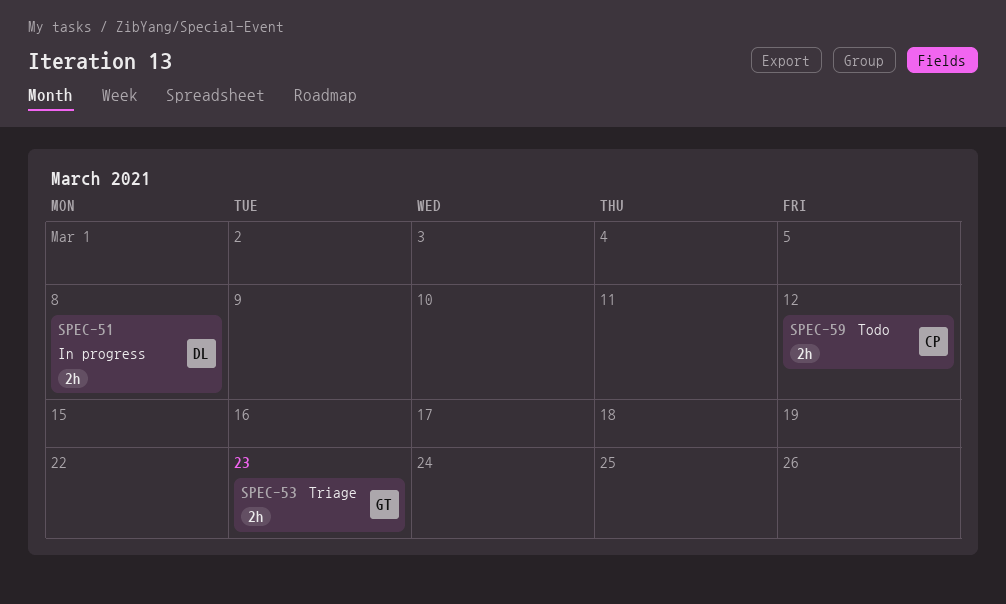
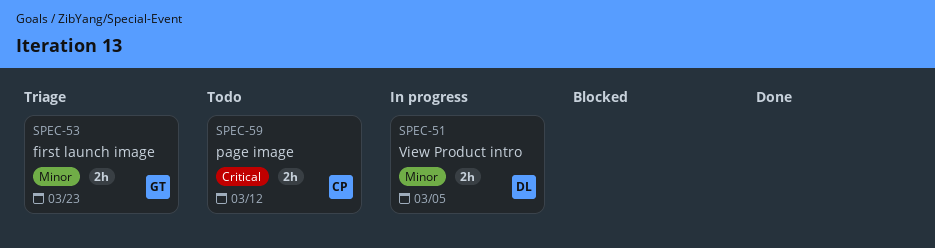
SPEC-51, due: Mar 8 -> Mar 5

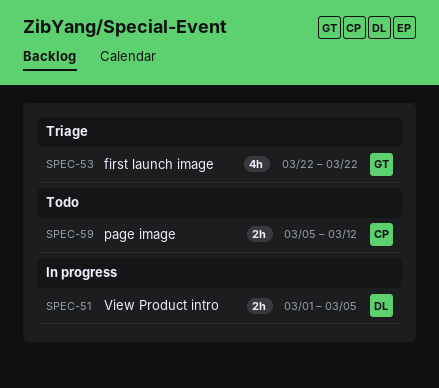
SPEC-53, estimate: 2h -> 4h
SPEC-53, due: Mar 23 -> Mar 22

